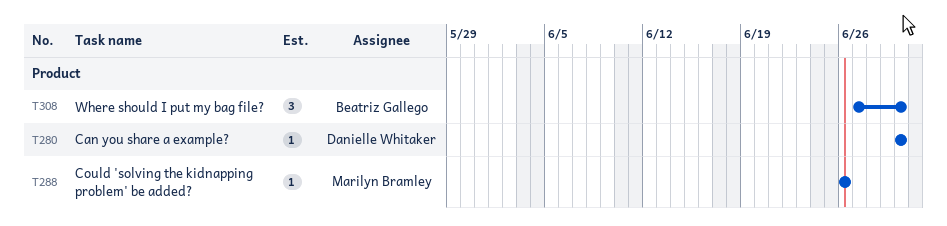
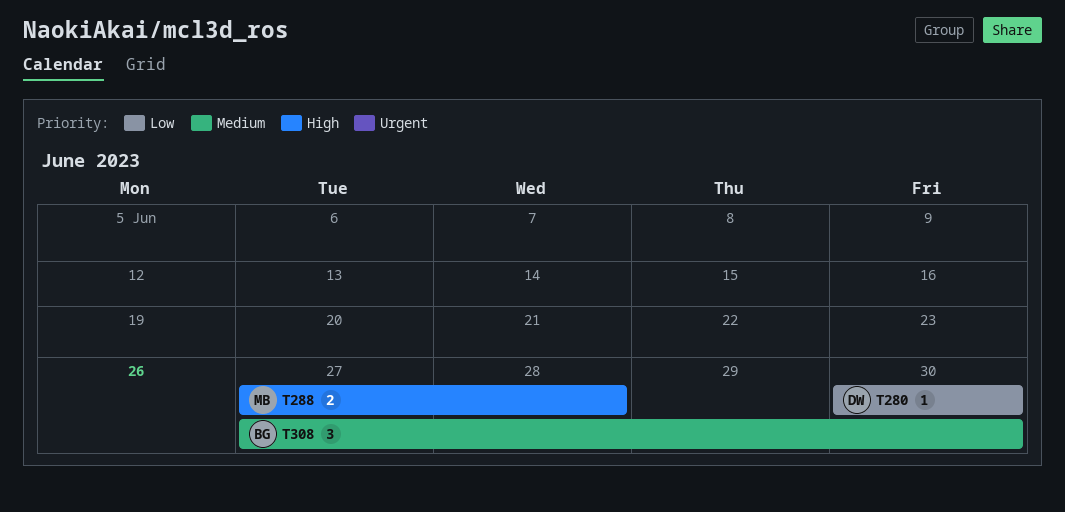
T288, estimate: 1 -> 2
T288, start: Jun 26 -> Jun 27
T288, due: Jun 26 -> Jun 28

